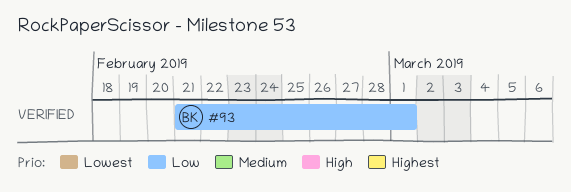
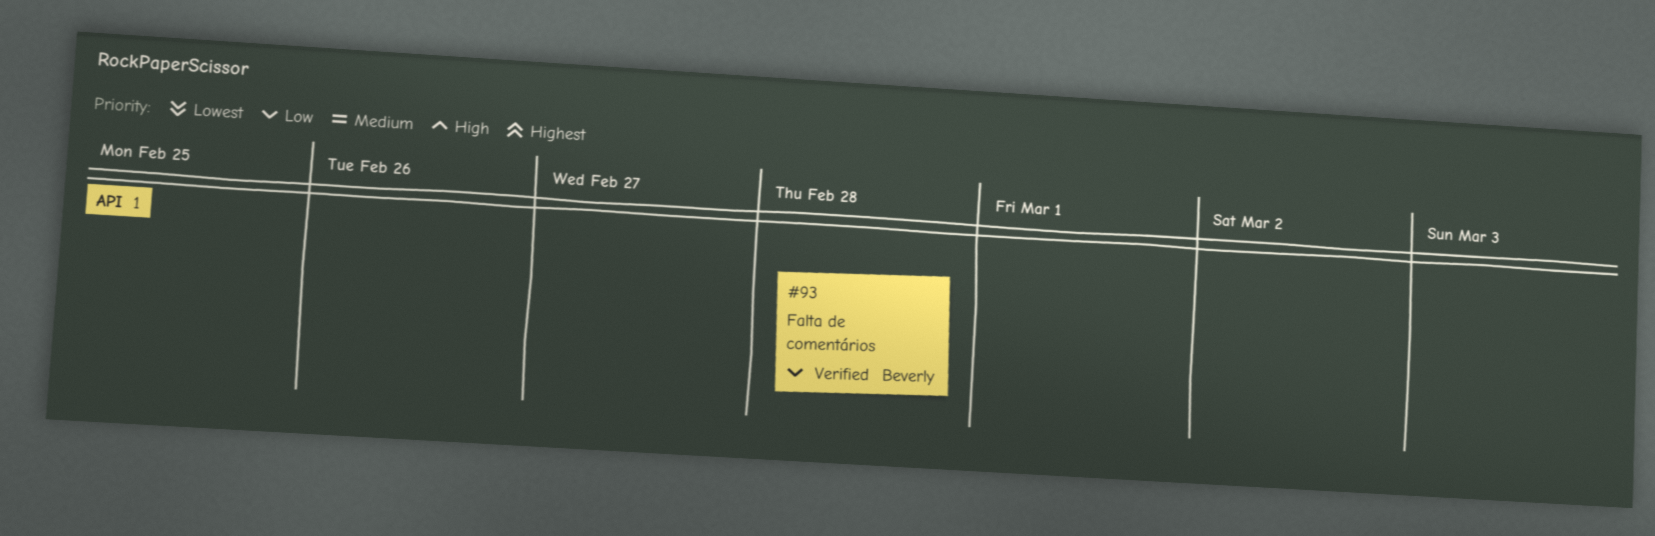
#93, due: Mar 1 -> Feb 28

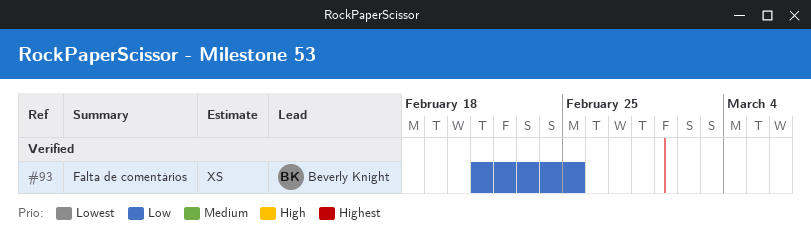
#93, due: Feb 28 -> Feb 25

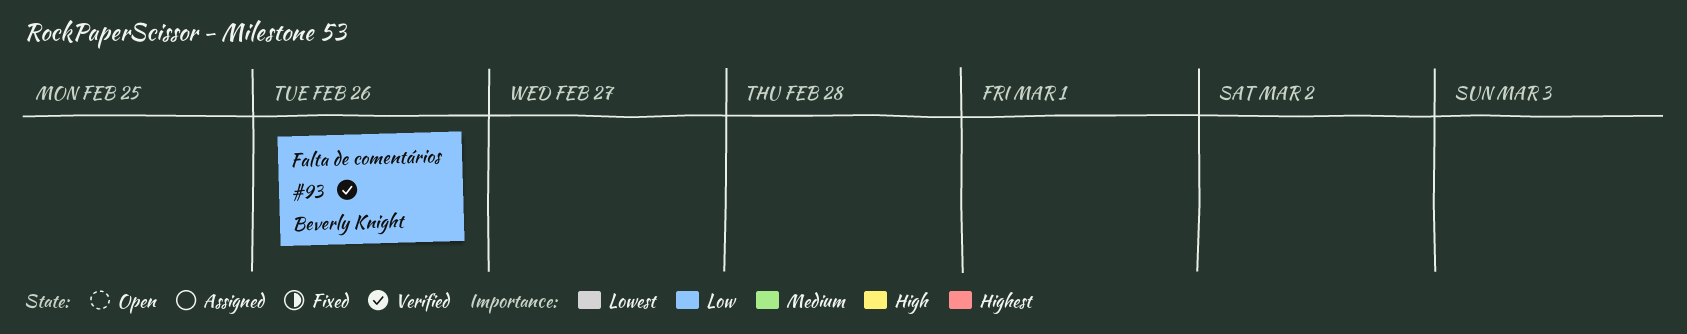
#93, due: Feb 25 -> Feb 26

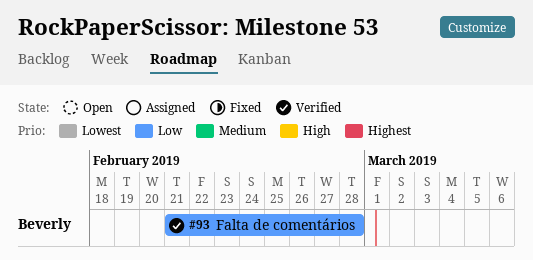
#93, due: Feb 26 -> Feb 28

